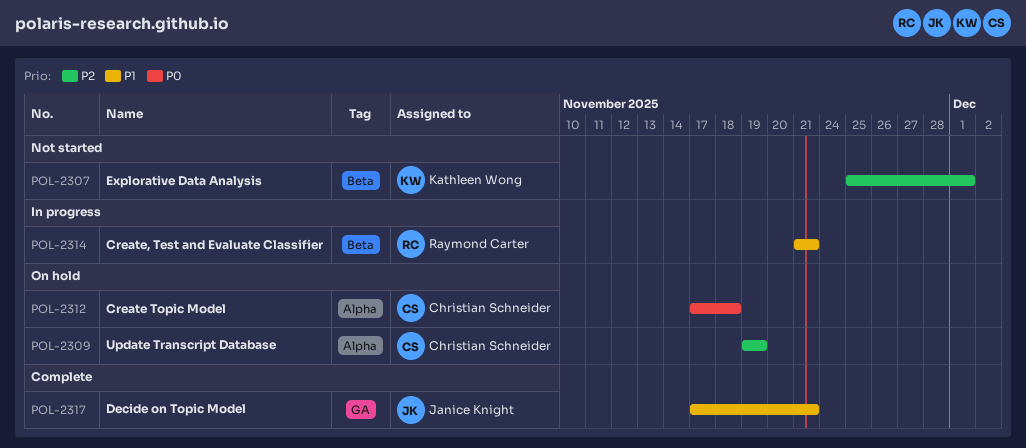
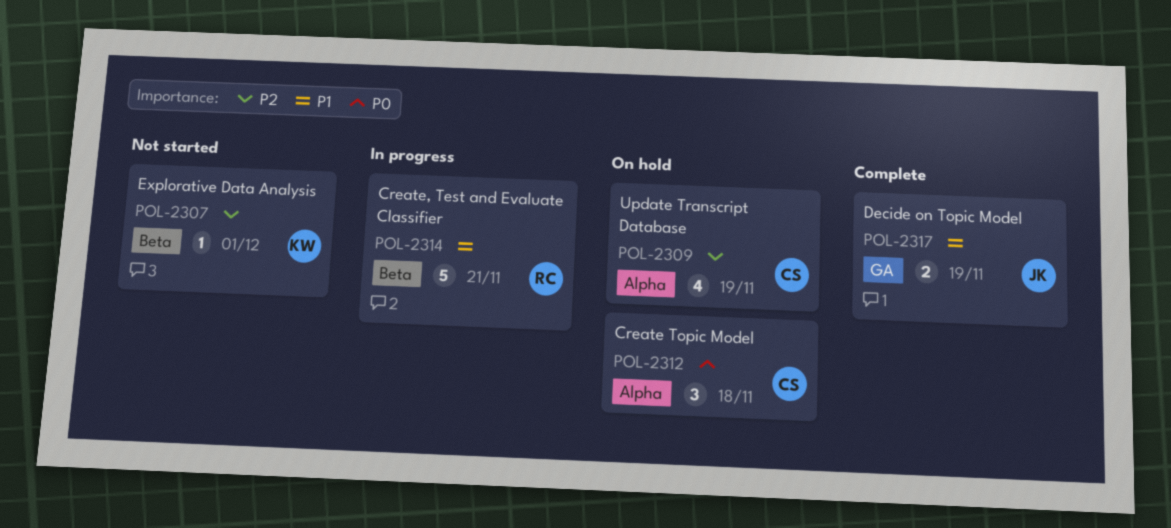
POL-2317, due: Nov 21 -> Nov 19

